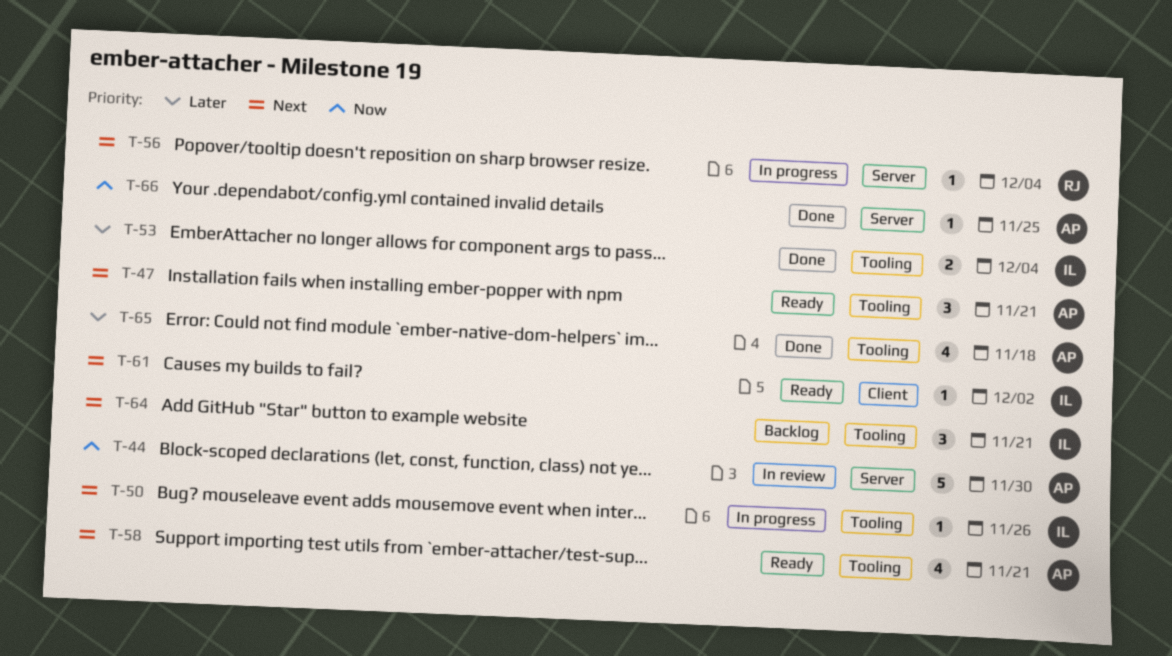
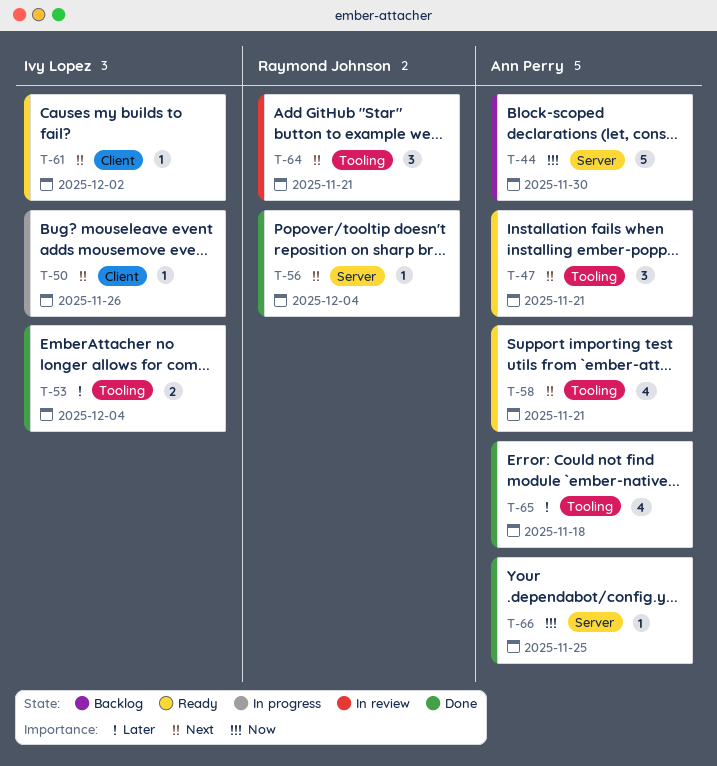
T-44, status: In review -> Backlog
T-50, label: Tooling -> Client
T-56, status: In progress -> Done
T-64, status: Backlog -> In review
T-64, owner: Ivy Lopez -> Raymond Johnson

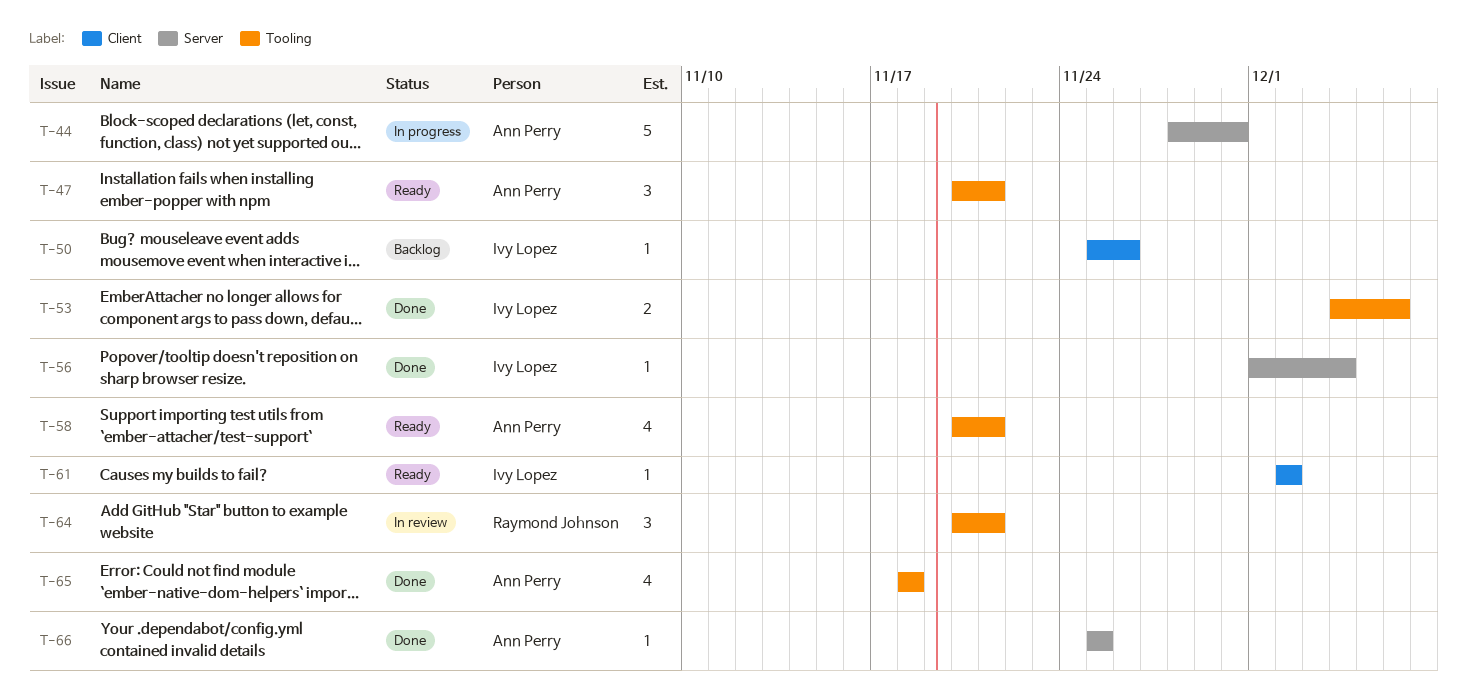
T-44, status: Backlog -> In progress
T-50, status: In progress -> Backlog
T-53, due: Dec 4 -> Dec 6
T-56, owner: Raymond Johnson -> Ivy Lopez

